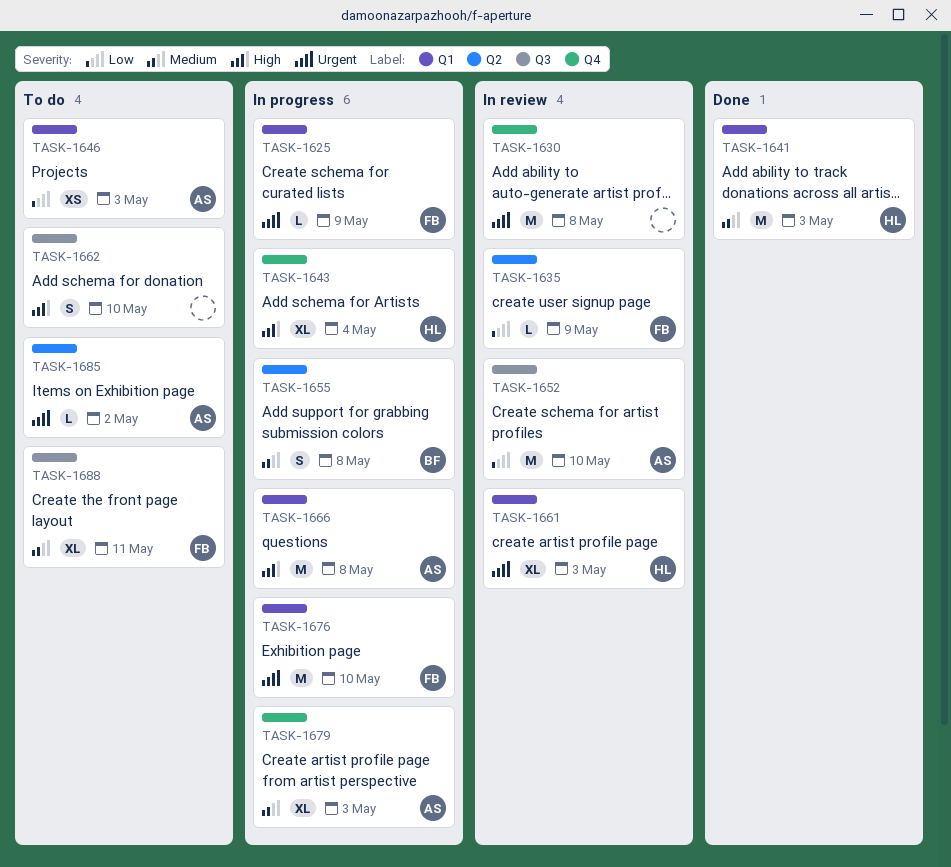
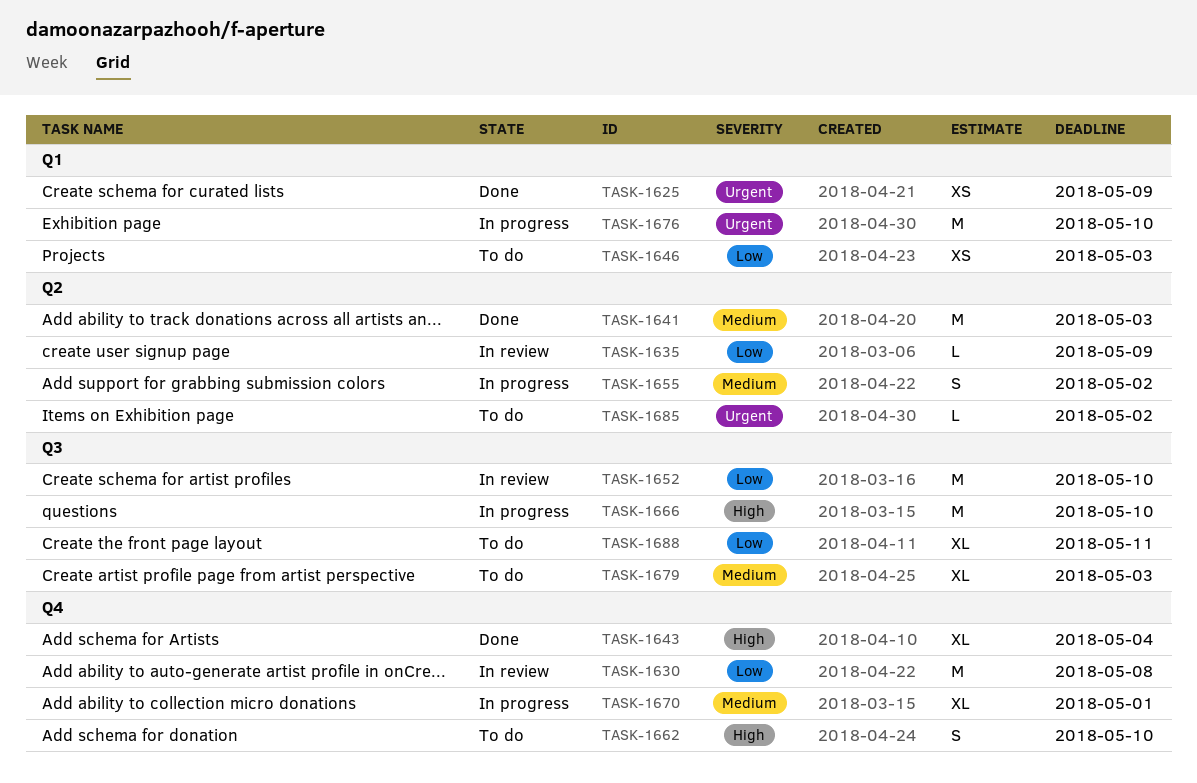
TASK-1625, status: In progress -> Done
TASK-1625, estimate: L -> XS
TASK-1630, priority: Urgent -> Low
TASK-1641, label: Q1 -> Q2
TASK-1643, status: In progress -> Done
TASK-1655, due: May 8 -> May 2
TASK-1661: present -> none
TASK-1662, label: Q3 -> Q4
TASK-1666, label: Q1 -> Q3
TASK-1666, due: May 8 -> May 10
TASK-1670: none -> present
TASK-1679, status: In progress -> To do
TASK-1679, label: Q4 -> Q3
TASK-1688, priority: Medium -> Low

